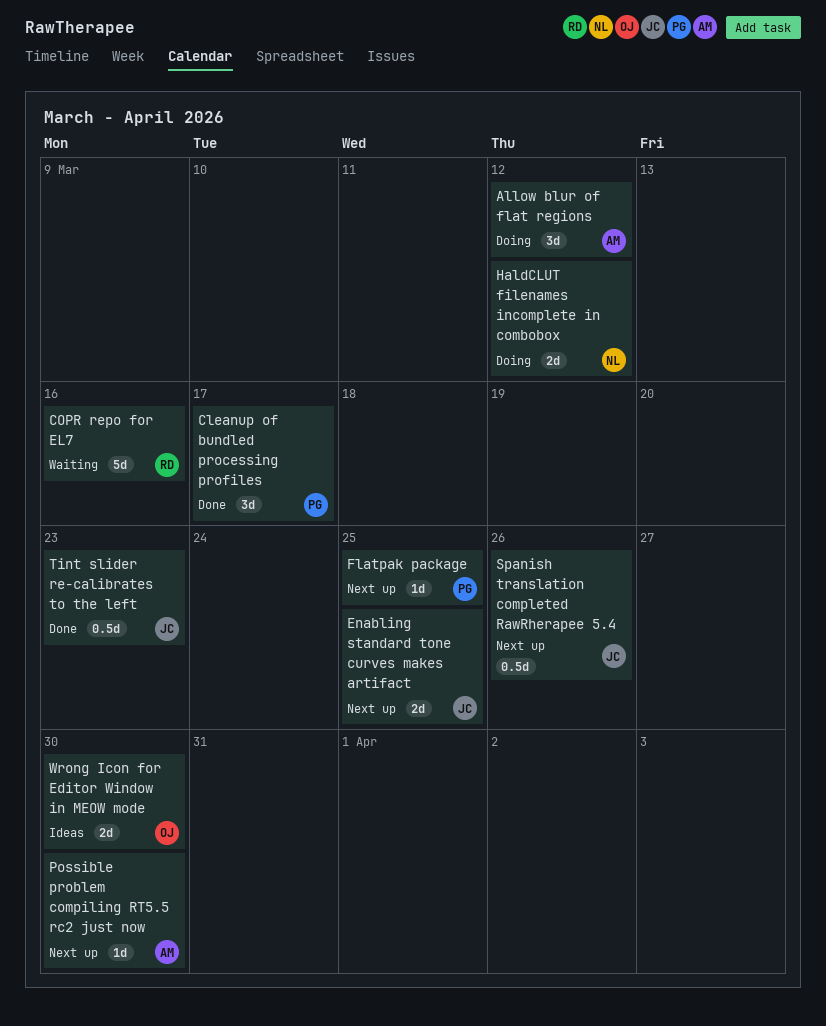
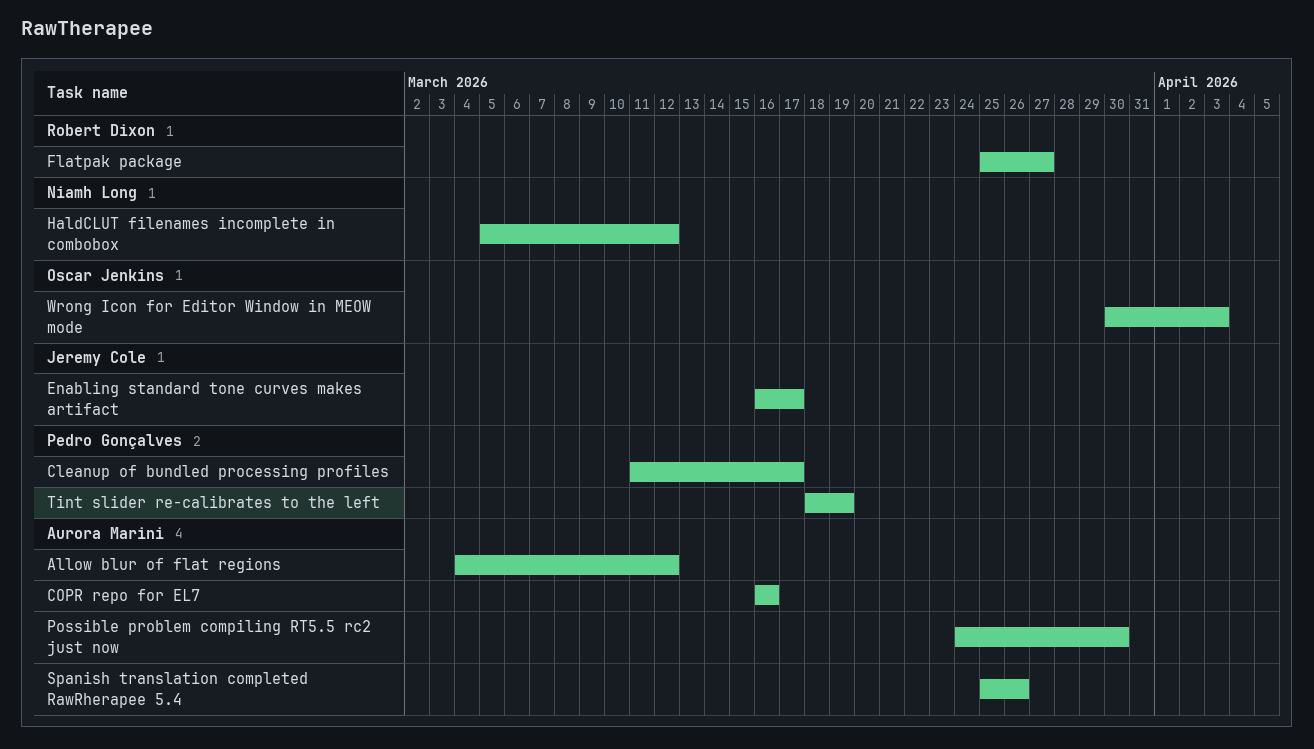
COPR repo for EL7, owner: Robert Dixon -> Aurora Marini
Enabling standard tone curves makes artifact, due: Mar 25 -> Mar 17
Flatpak package, owner: Pedro Gonçalves -> Robert Dixon
Flatpak package, due: Mar 25 -> Mar 27
Spanish translation completed RawRherapee 5.4, owner: Jeremy Cole -> Aurora Marini
Tint slider re-calibrates to the left, owner: Jeremy Cole -> Pedro Gonçalves
Tint slider re-calibrates to the left, due: Mar 23 -> Mar 19
Wrong Icon for Editor Window in MEOW mode, due: Mar 30 -> Apr 3

